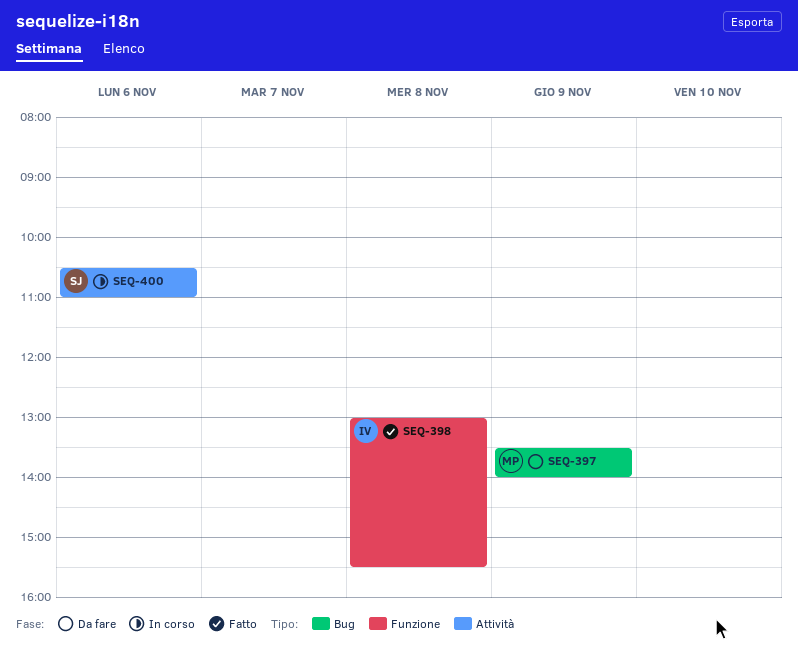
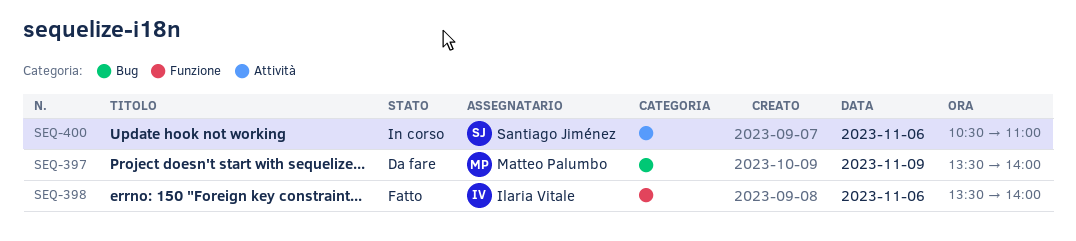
SEQ-398, day: Nov 8 -> Nov 6
SEQ-398, begins: 13:00 -> 13:30
SEQ-398, ends: 15:30 -> 14:00

